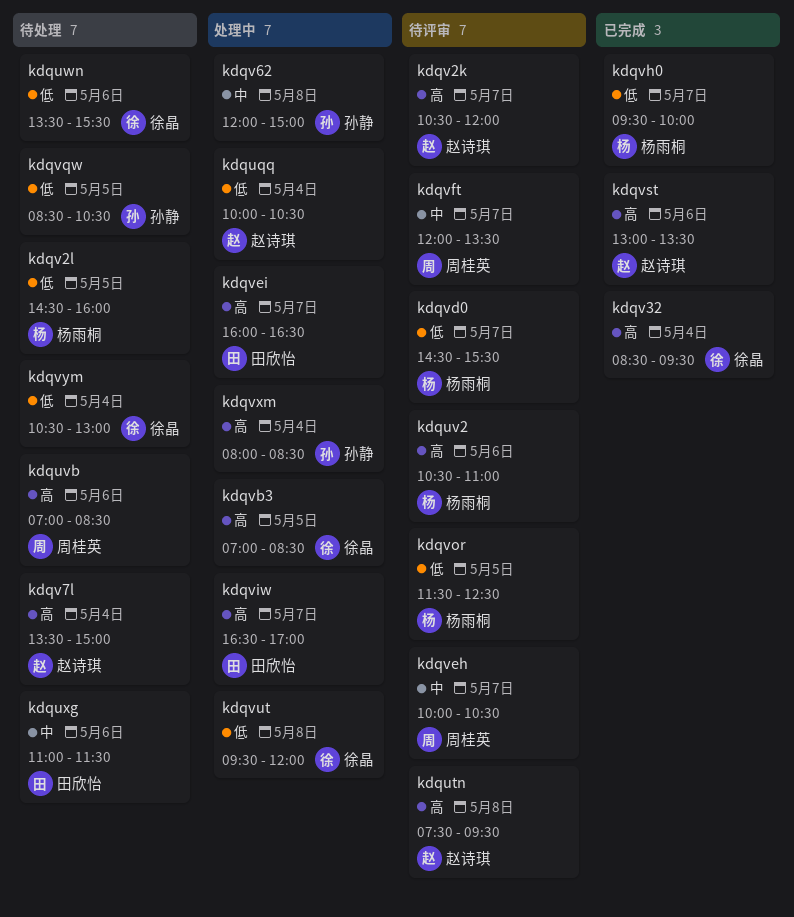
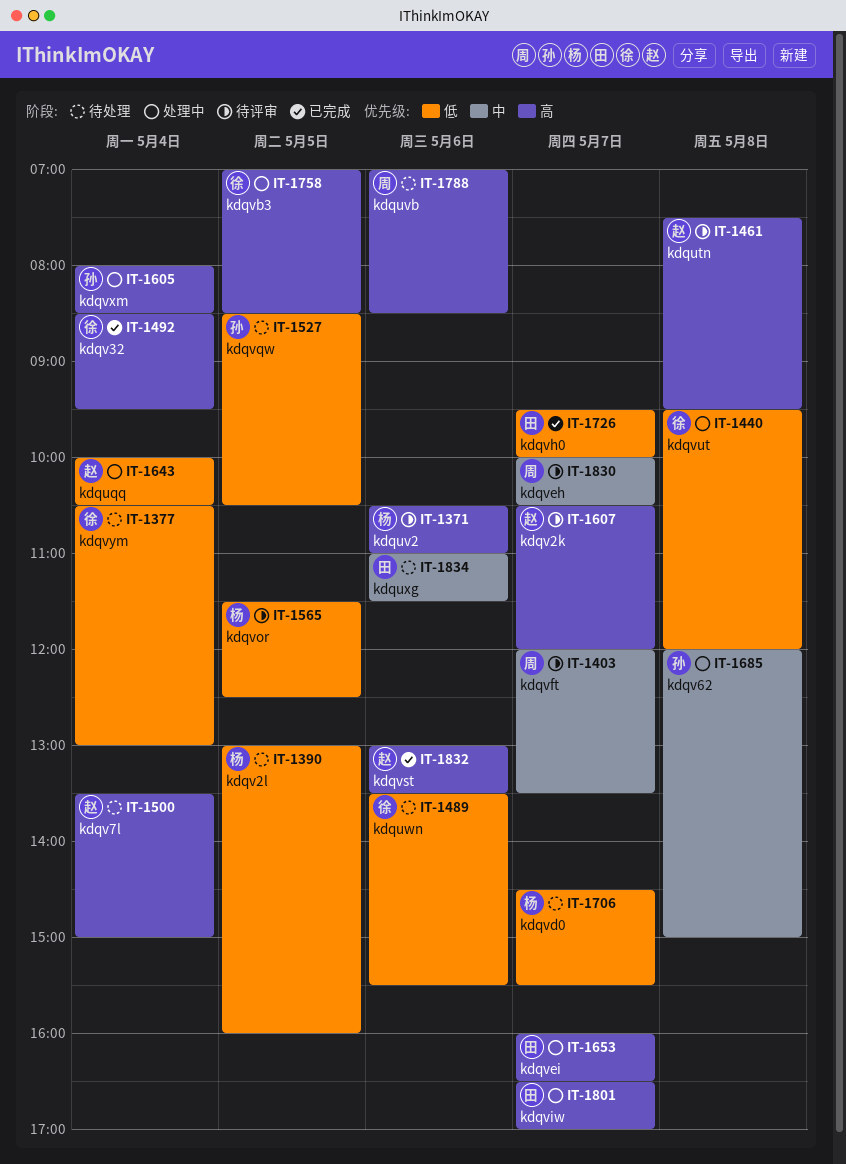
kdqv2l, begins: 14:30 -> 13:00
kdqvd0, status: 待评审 -> 待处理
kdqvh0, owner: 杨雨桐 -> 田欣怡

